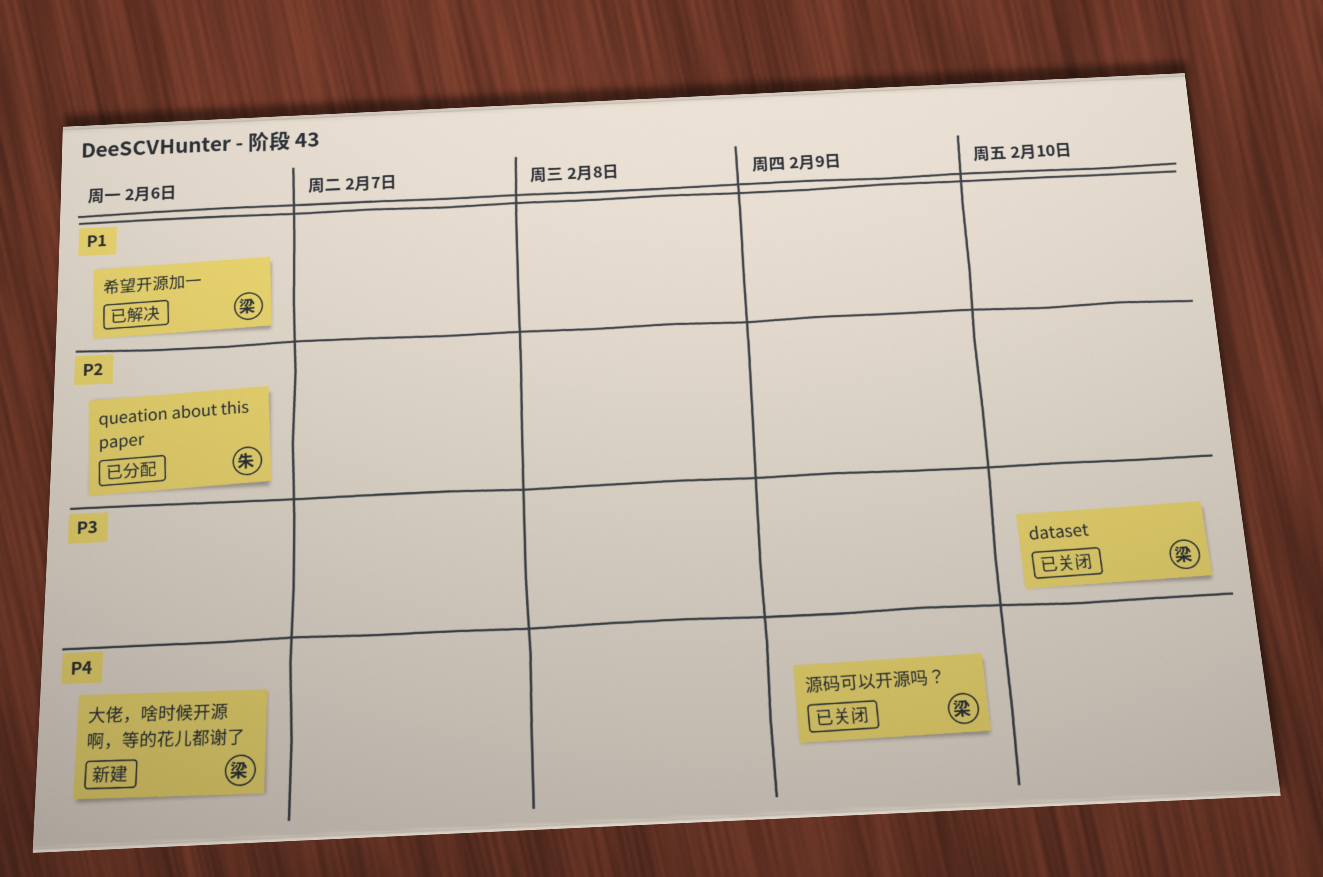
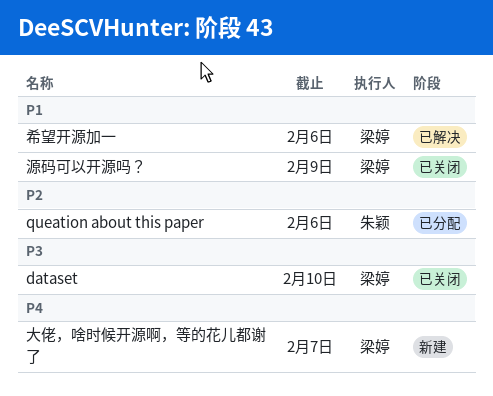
大佬，啥时候开源啊，等的花儿都谢了, due: Feb 6 -> Feb 7
源码可以开源吗？, priority: P4 -> P1

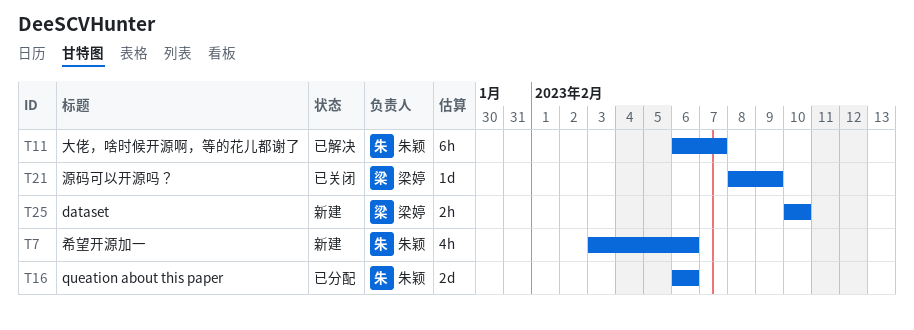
dataset, status: 已关闭 -> 新建
大佬，啥时候开源啊，等的花儿都谢了, status: 新建 -> 已解决
大佬，啥时候开源啊，等的花儿都谢了, owner: 梁婷 -> 朱颖
希望开源加一, status: 已解决 -> 新建
希望开源加一, owner: 梁婷 -> 朱颖

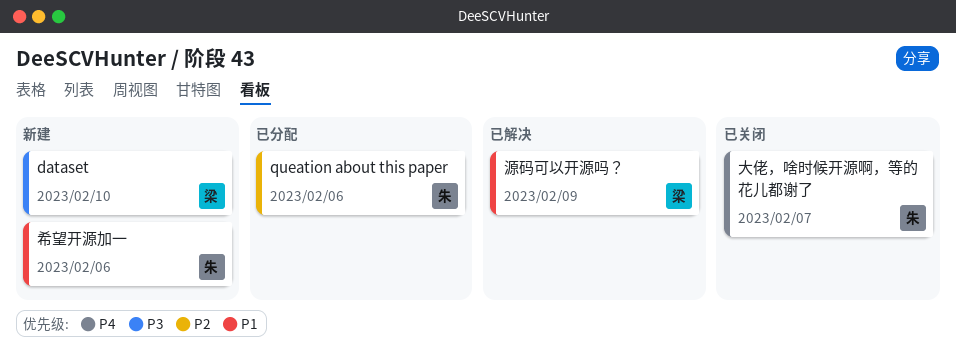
大佬，啥时候开源啊，等的花儿都谢了, status: 已解决 -> 已关闭
源码可以开源吗？, status: 已关闭 -> 已解决

